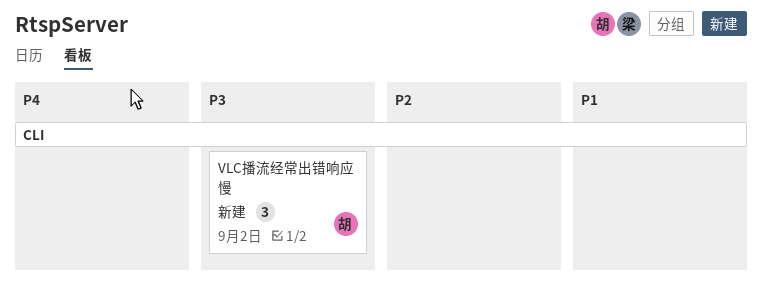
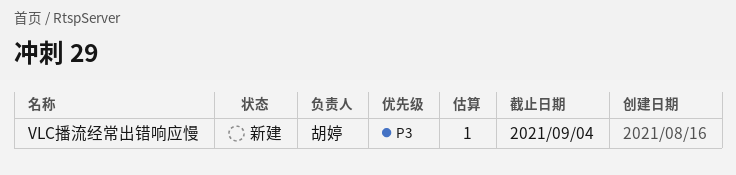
VLC播流经常出错响应慢, estimate: 3 -> 1
VLC播流经常出错响应慢, due: Sep 2 -> Sep 4

